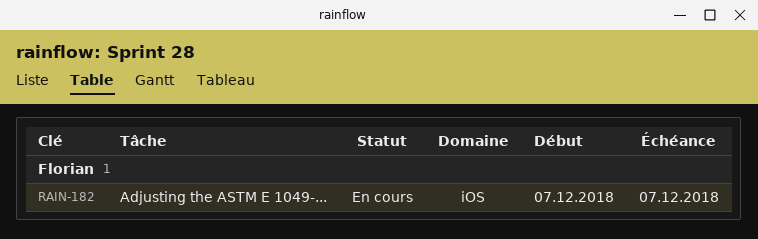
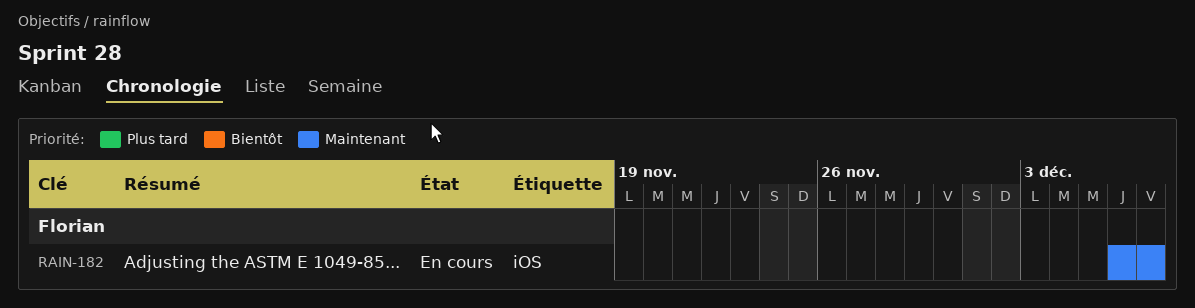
RAIN-182, start: Dec 7 -> Dec 6

